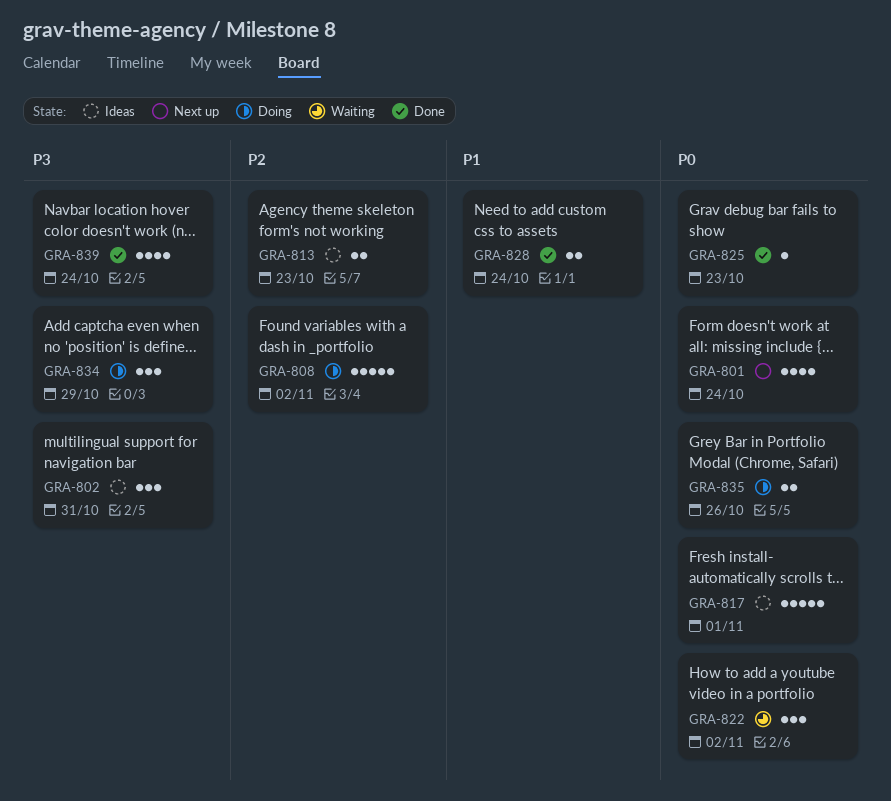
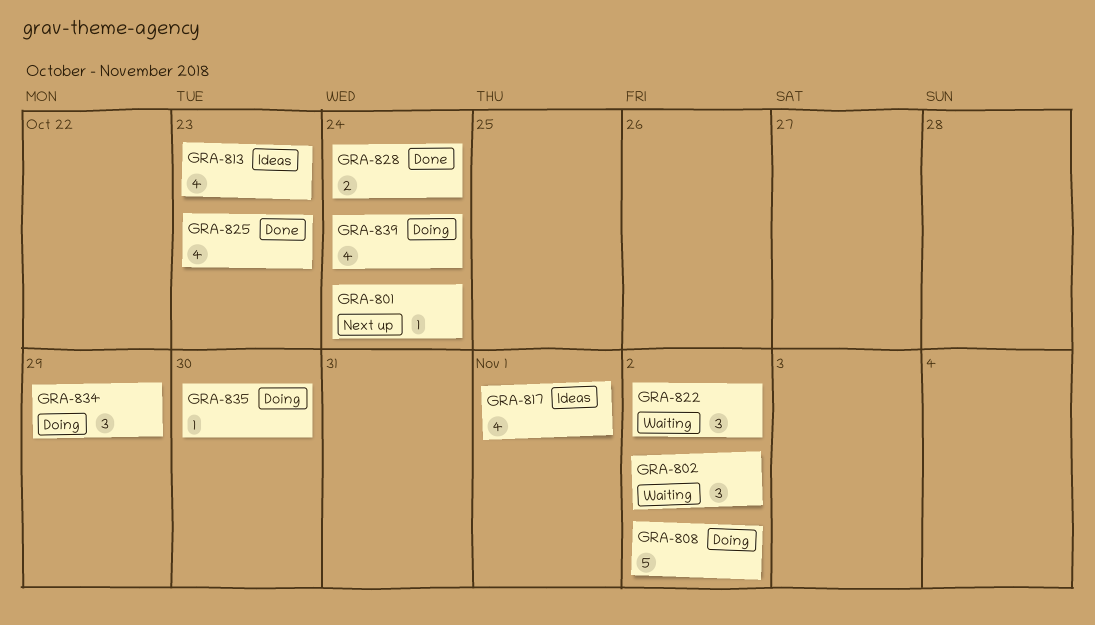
GRA-801, estimate: 4 -> 1
GRA-802, status: Ideas -> Waiting
GRA-802, due: Oct 31 -> Nov 2
GRA-813, estimate: 2 -> 4
GRA-817, estimate: 5 -> 4
GRA-825, estimate: 1 -> 4
GRA-835, estimate: 2 -> 1
GRA-835, due: Oct 26 -> Oct 30
GRA-839, status: Done -> Doing

